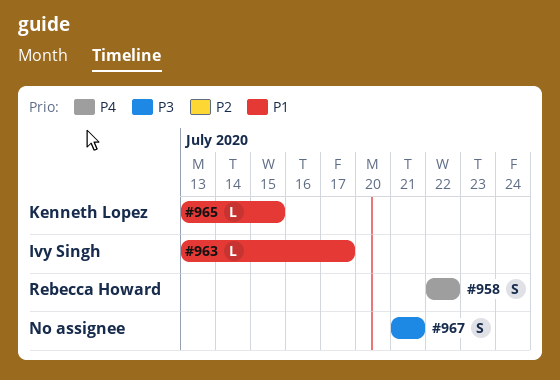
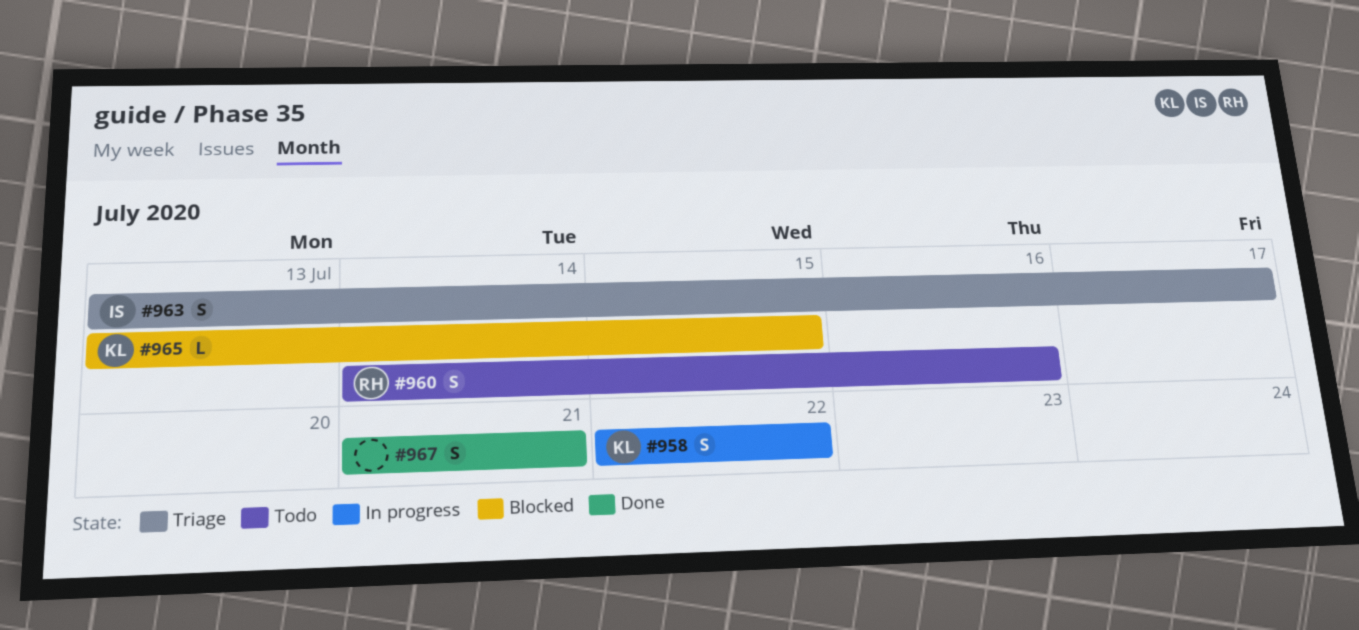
#958, owner: Rebecca Howard -> Kenneth Lopez
#960: none -> present
#963, estimate: L -> S

